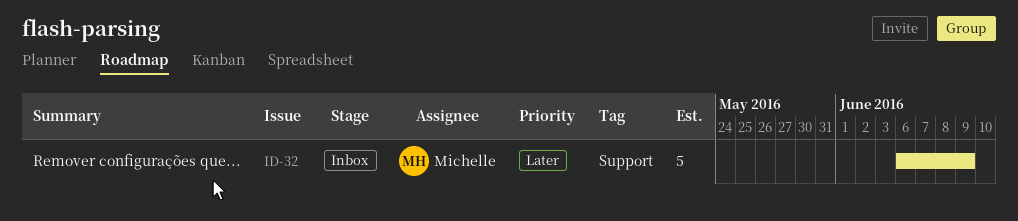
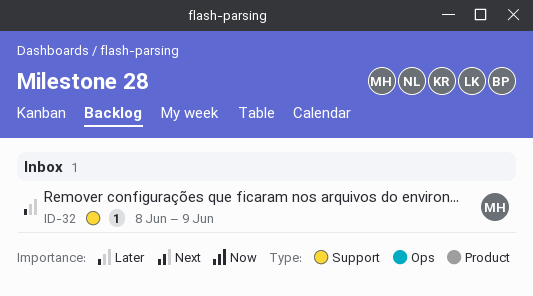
ID-32, estimate: 5 -> 1
ID-32, start: Jun 6 -> Jun 8

